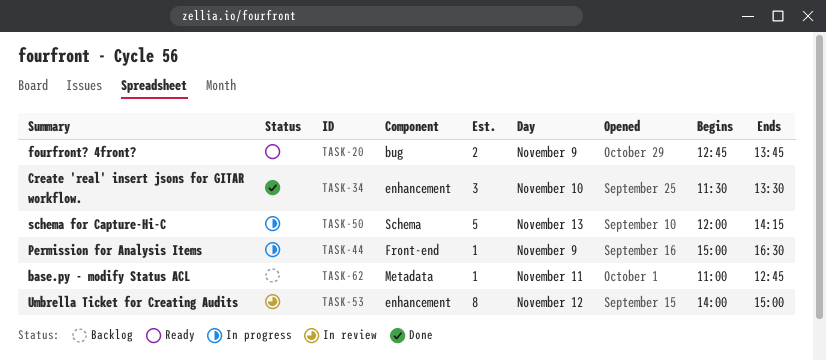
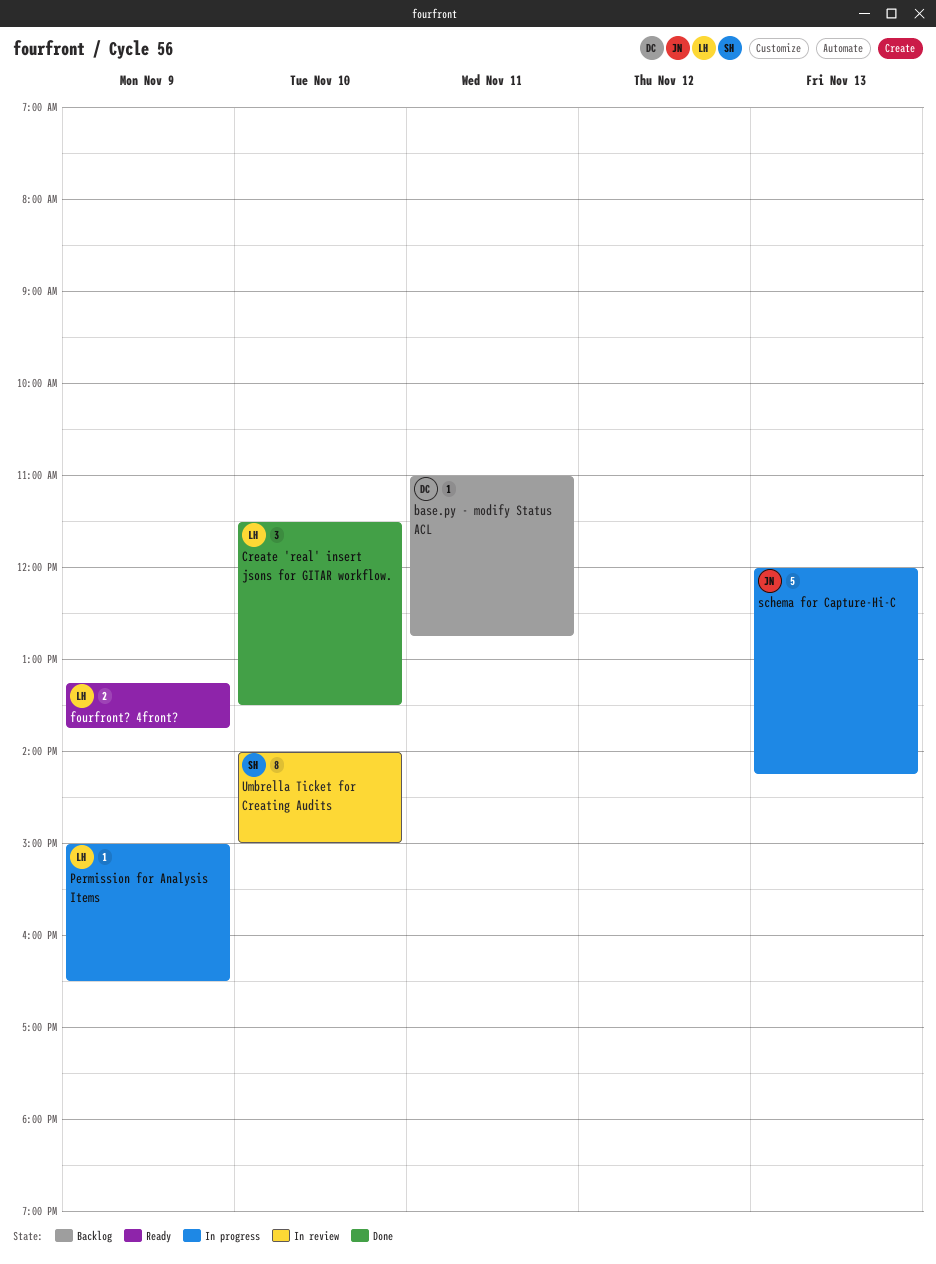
fourfront? 4front?, begins: 12:45 -> 13:15
Umbrella Ticket for Creating Audits, day: Nov 12 -> Nov 10

